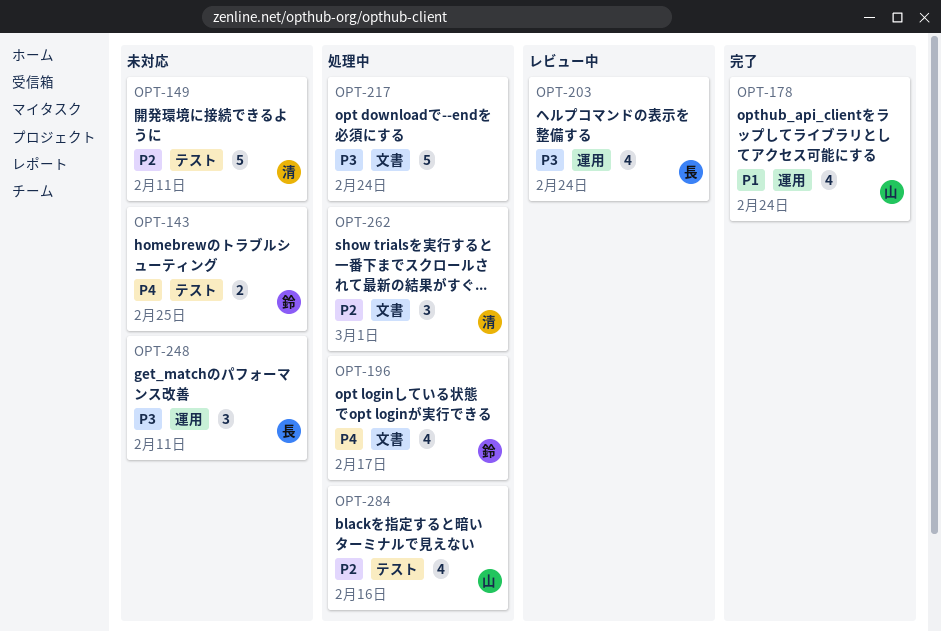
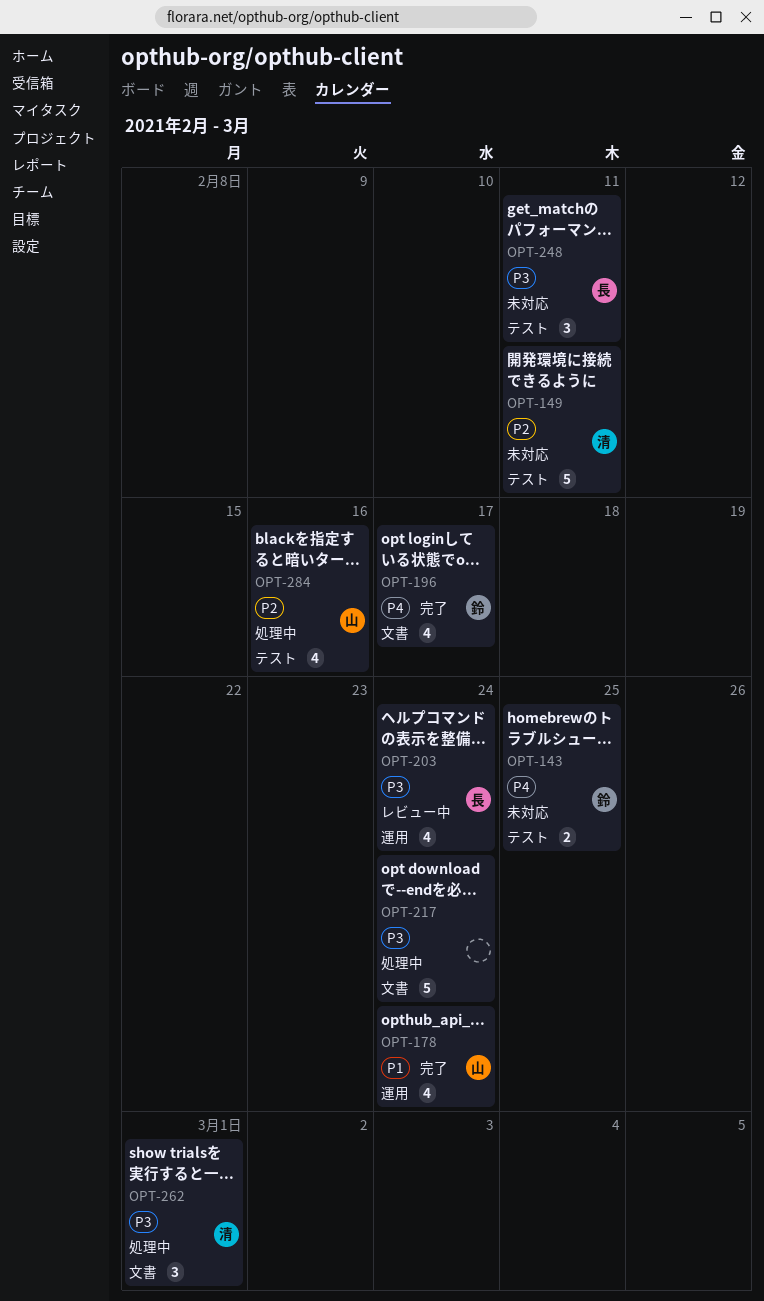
OPT-196, status: 処理中 -> 完了
OPT-248, label: 運用 -> テスト
OPT-262, priority: P2 -> P3

